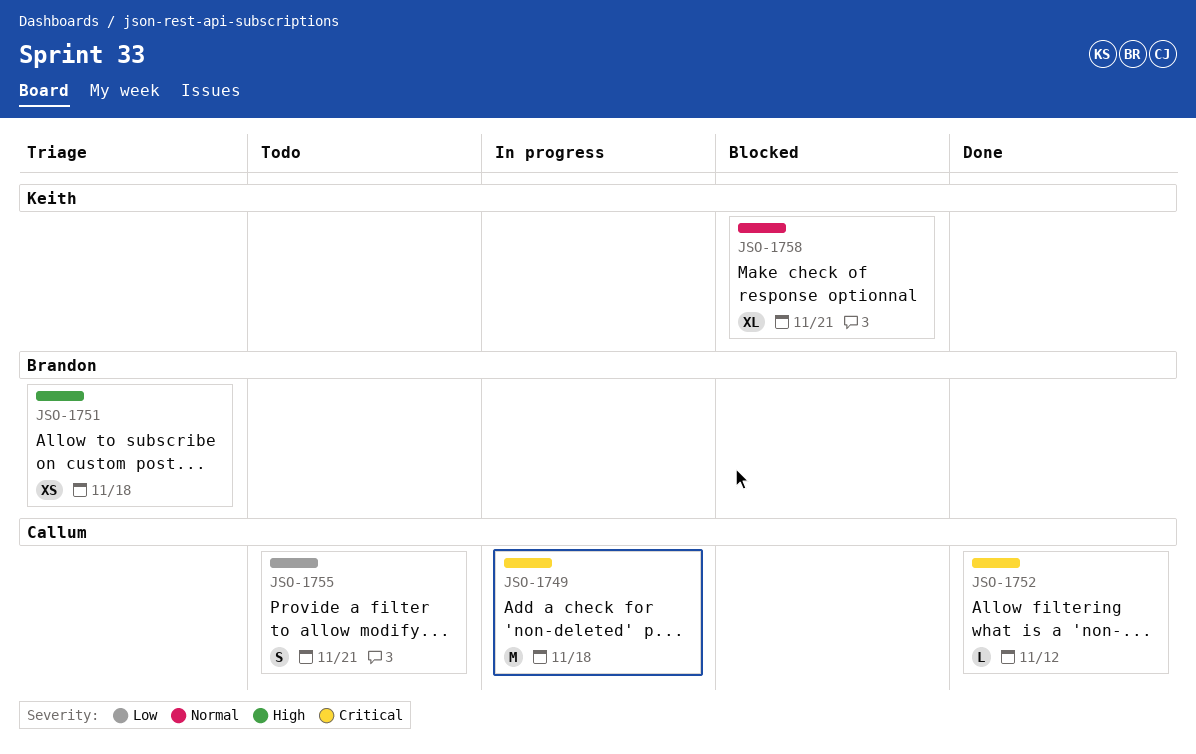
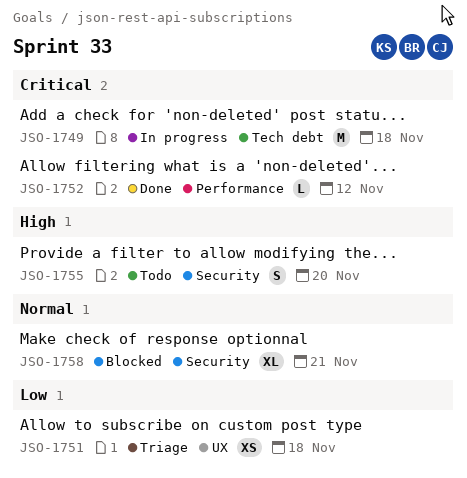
JSO-1751, priority: High -> Low
JSO-1755, priority: Low -> High
JSO-1755, due: Nov 21 -> Nov 20

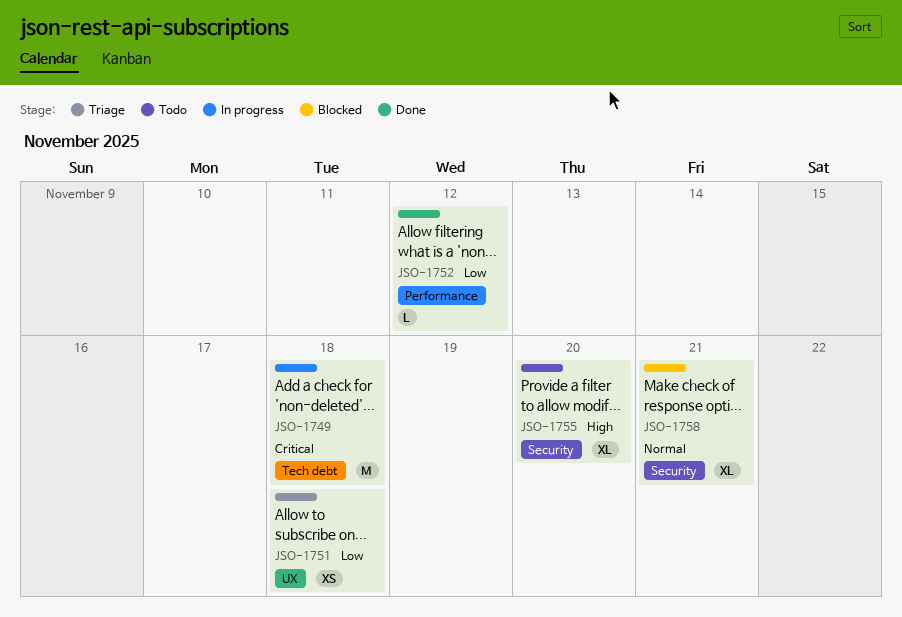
JSO-1752, priority: Critical -> Low
JSO-1755, estimate: S -> XL

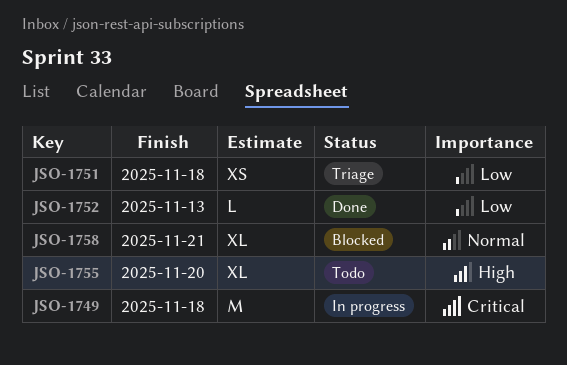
JSO-1752, due: Nov 12 -> Nov 13

